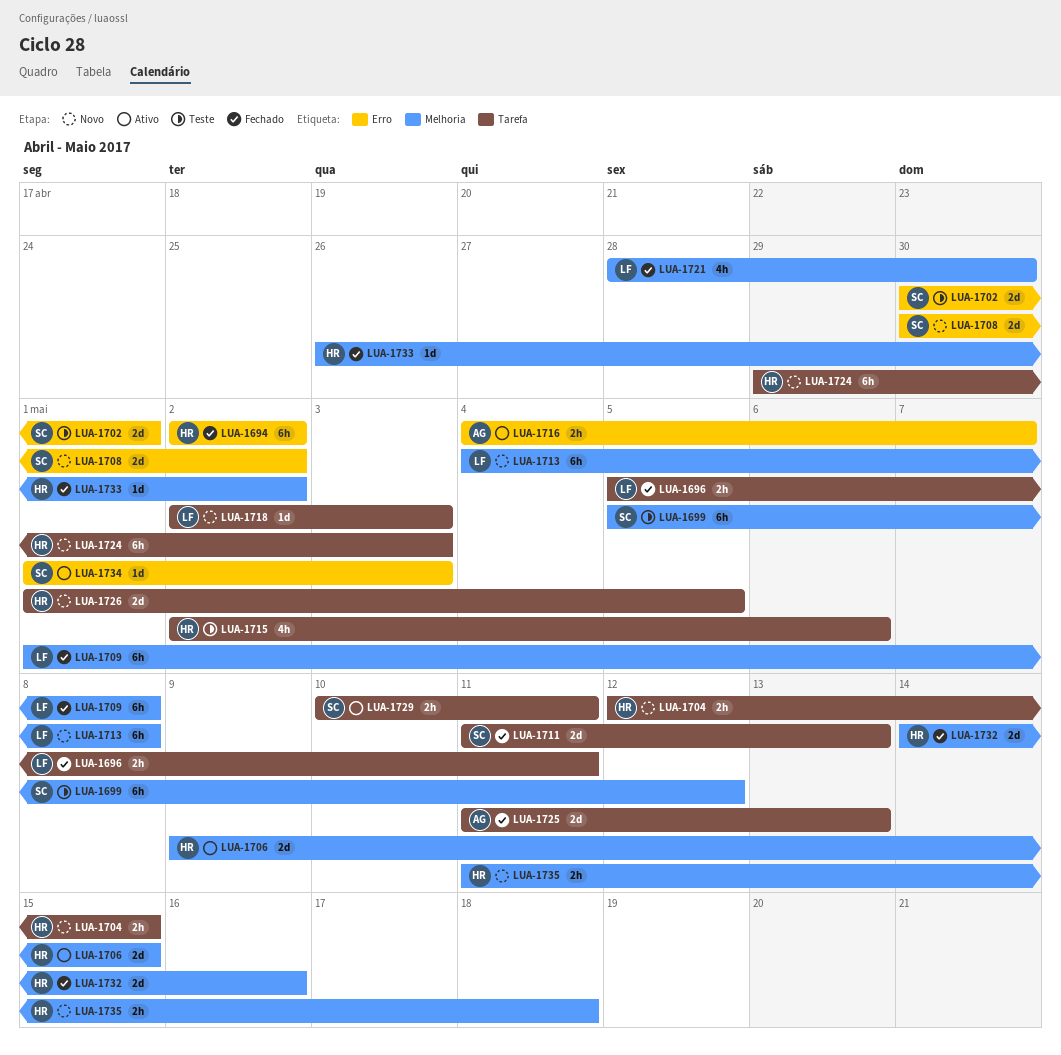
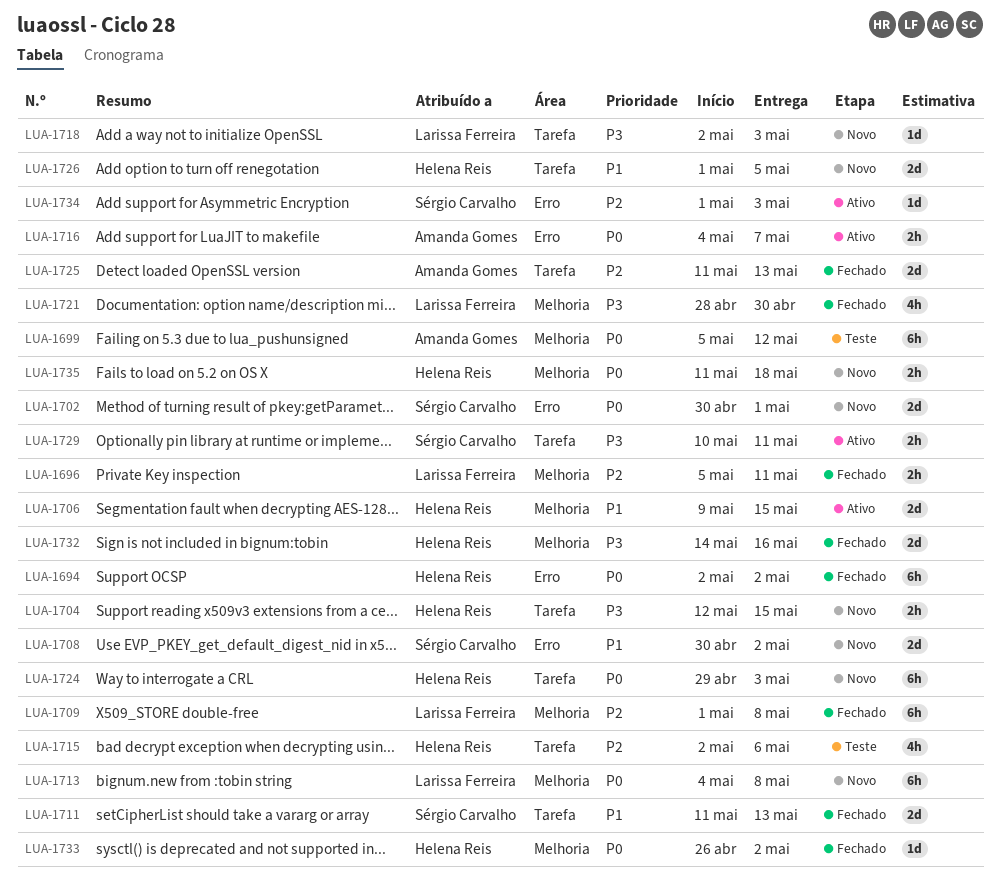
LUA-1696, label: Tarefa -> Melhoria
LUA-1699, owner: Sérgio Carvalho -> Amanda Gomes
LUA-1702, status: Teste -> Novo

